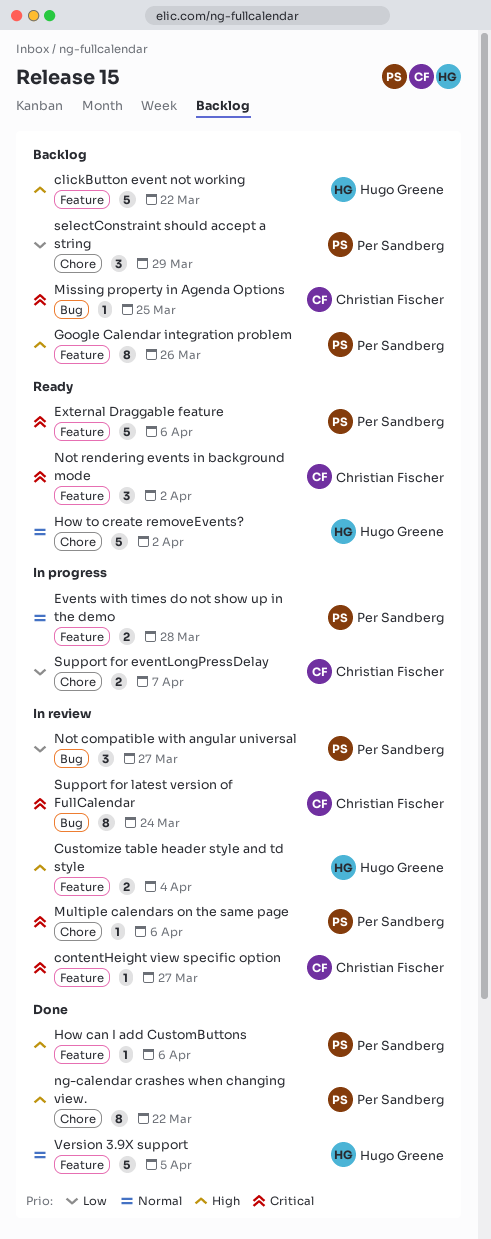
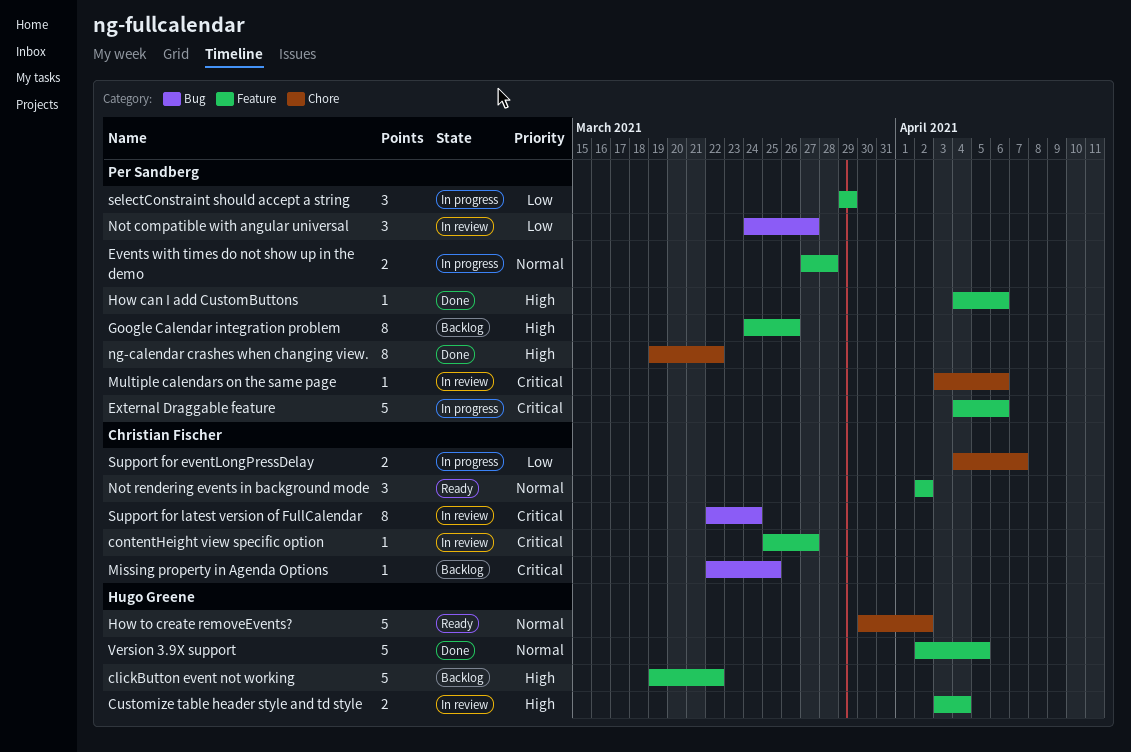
External Draggable feature, status: Ready -> In progress
Not rendering events in background mode, priority: Critical -> Normal
selectConstraint should accept a string, status: Backlog -> In progress
selectConstraint should accept a string, label: Chore -> Feature

